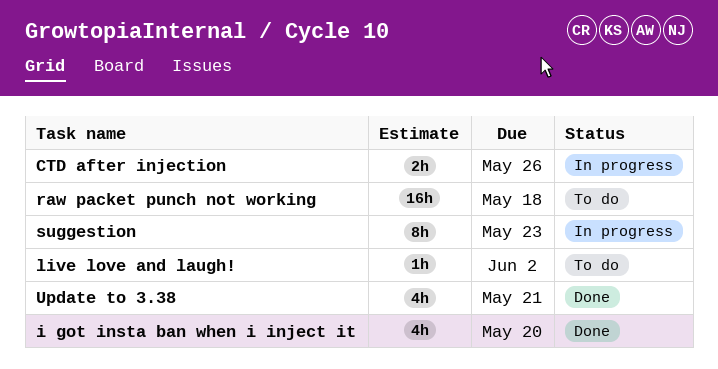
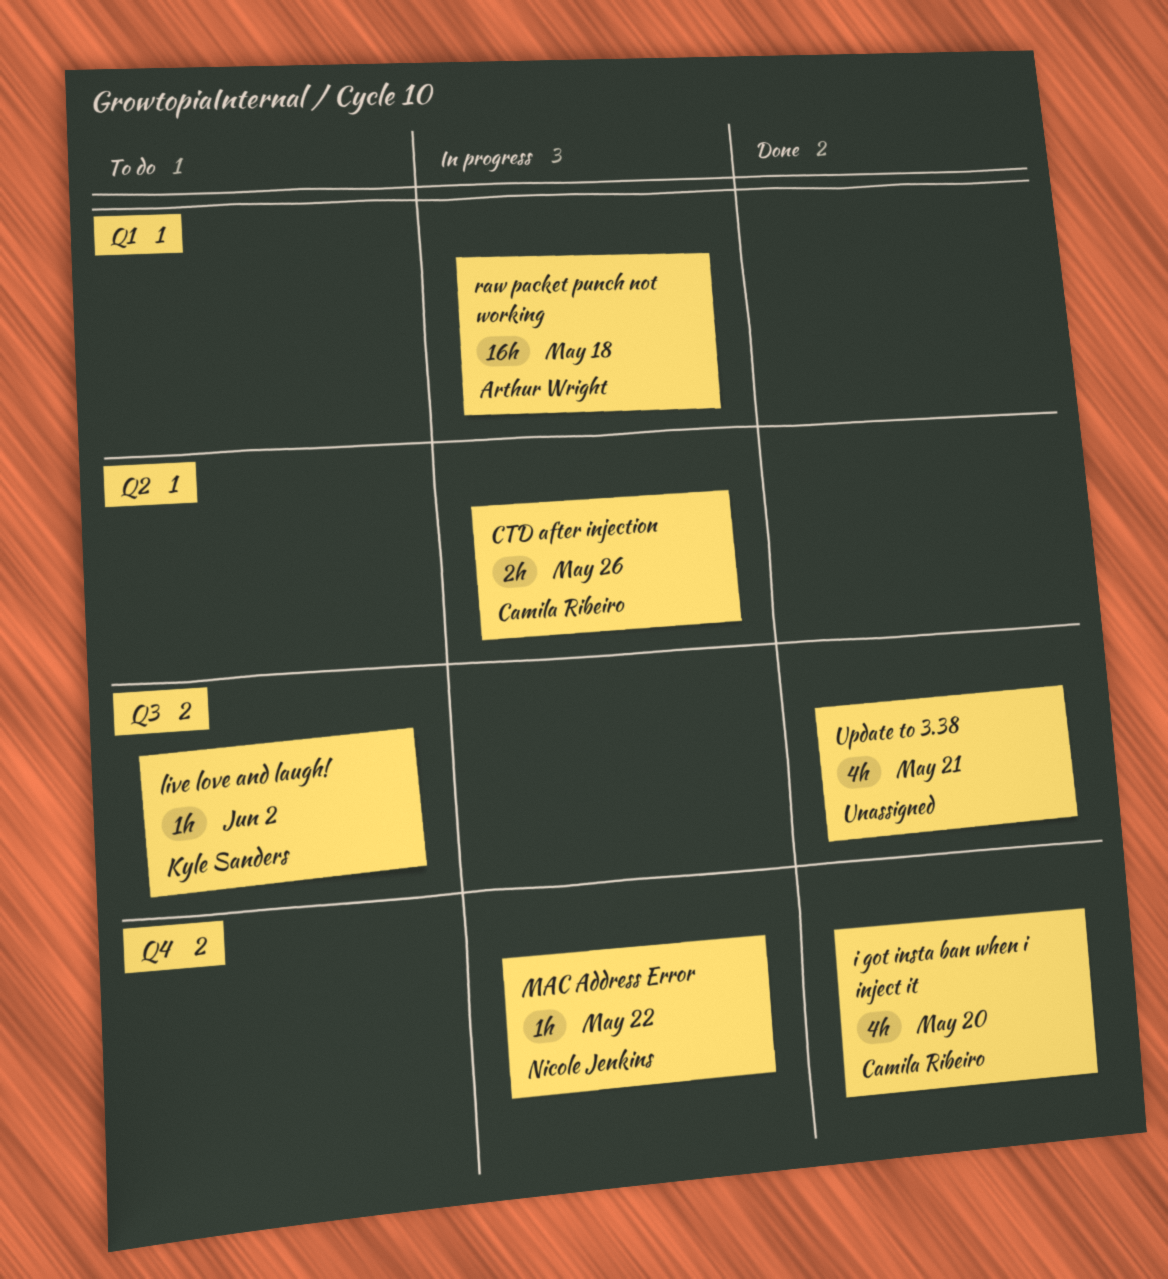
MAC Address Error: none -> present
raw packet punch not working, status: To do -> In progress
suggestion: present -> none

